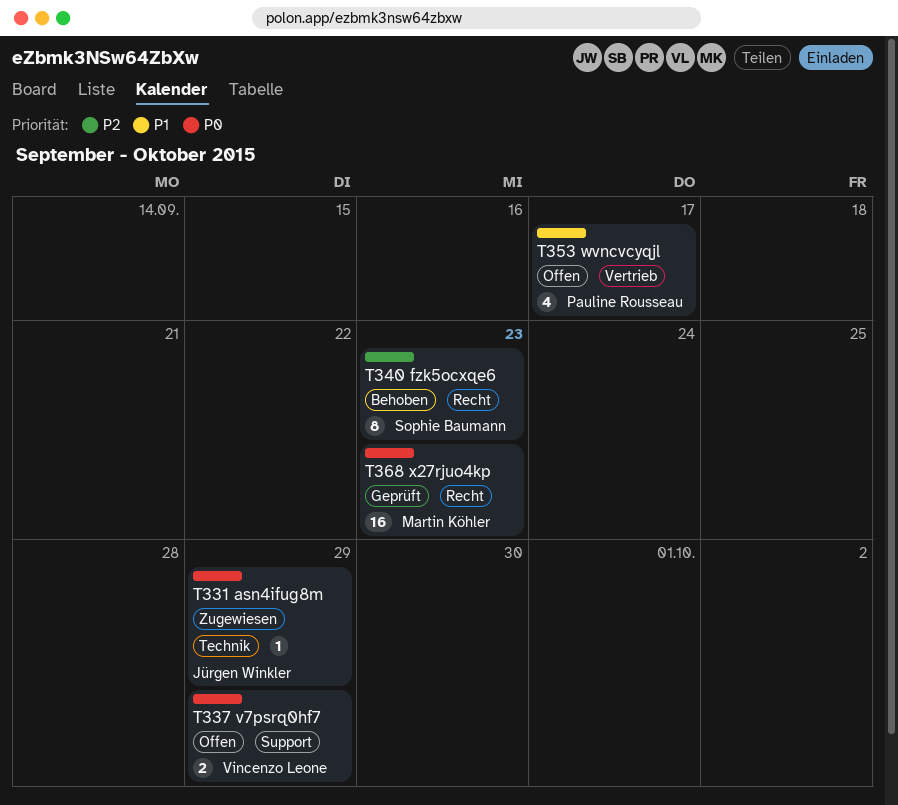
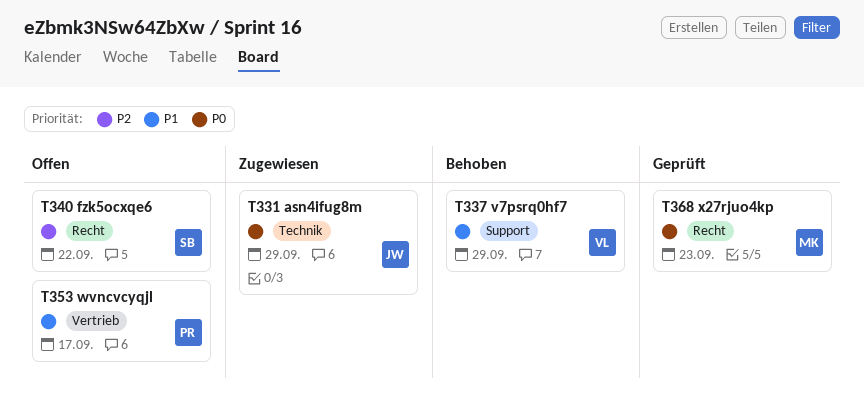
T337, status: Offen -> Behoben
T337, priority: P0 -> P1
T340, status: Behoben -> Offen
T340, due: Sep 23 -> Sep 22

